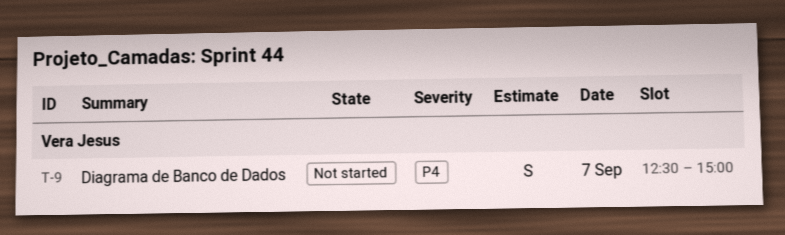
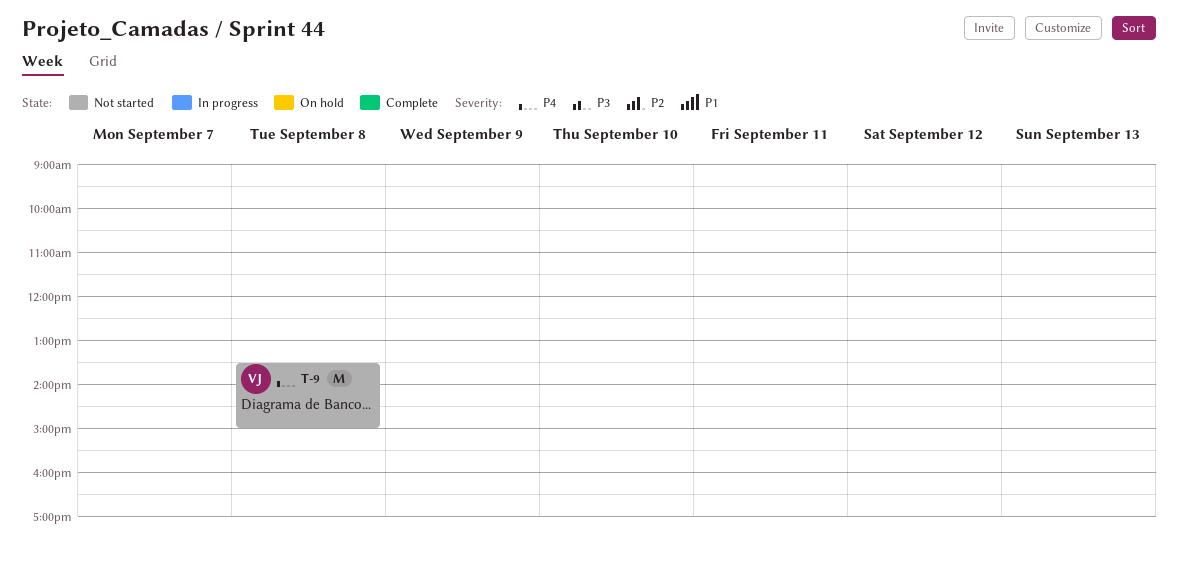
T-9, estimate: S -> M
T-9, day: Sep 7 -> Sep 8
T-9, begins: 12:30 -> 13:30

